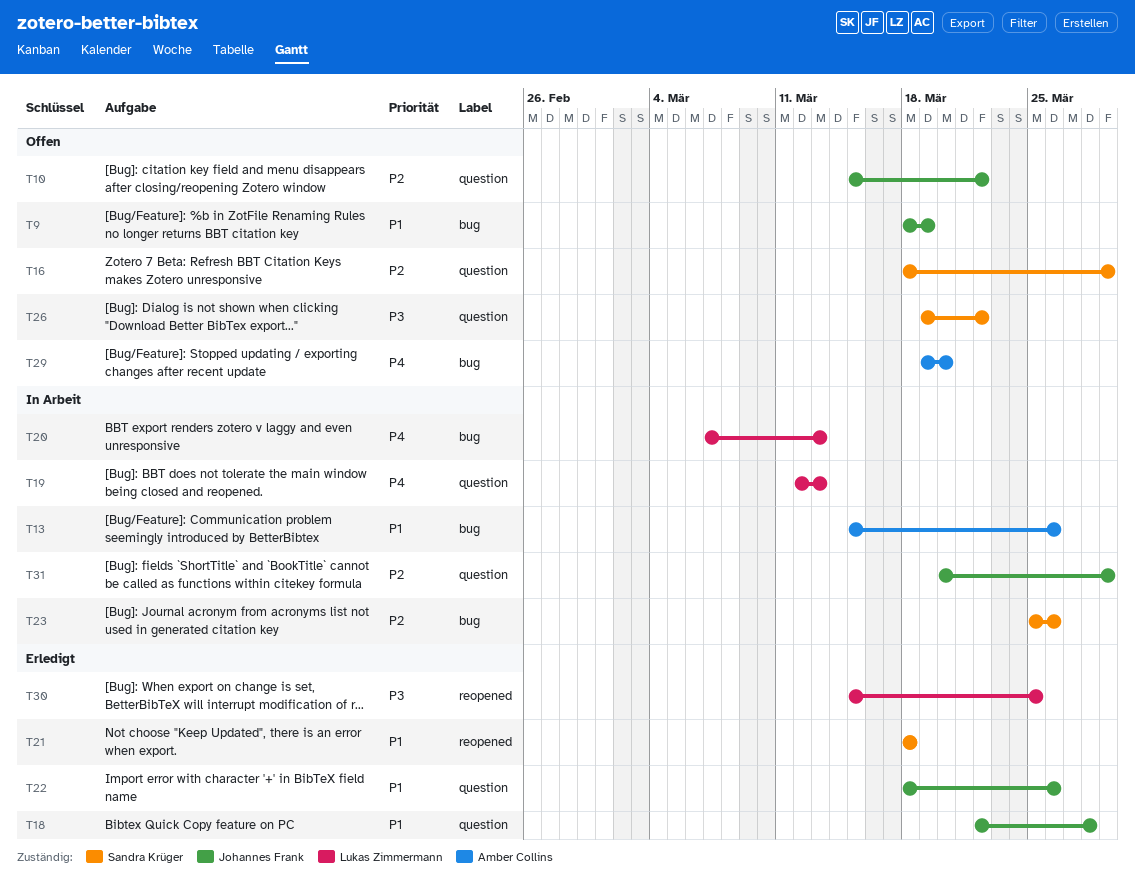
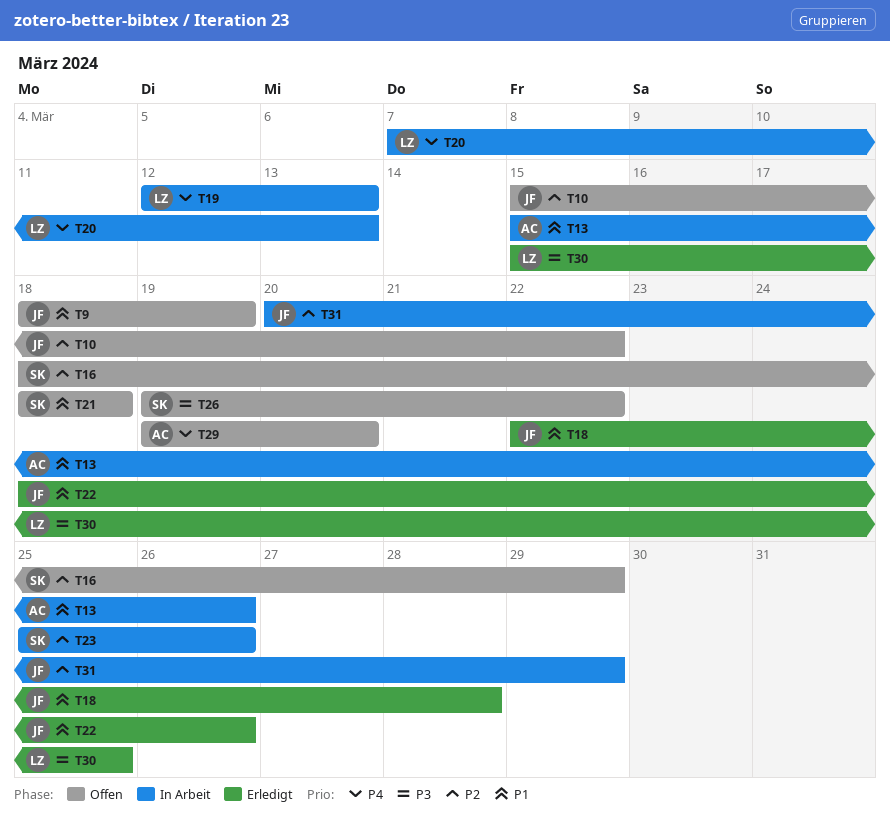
T21, status: Erledigt -> Offen

